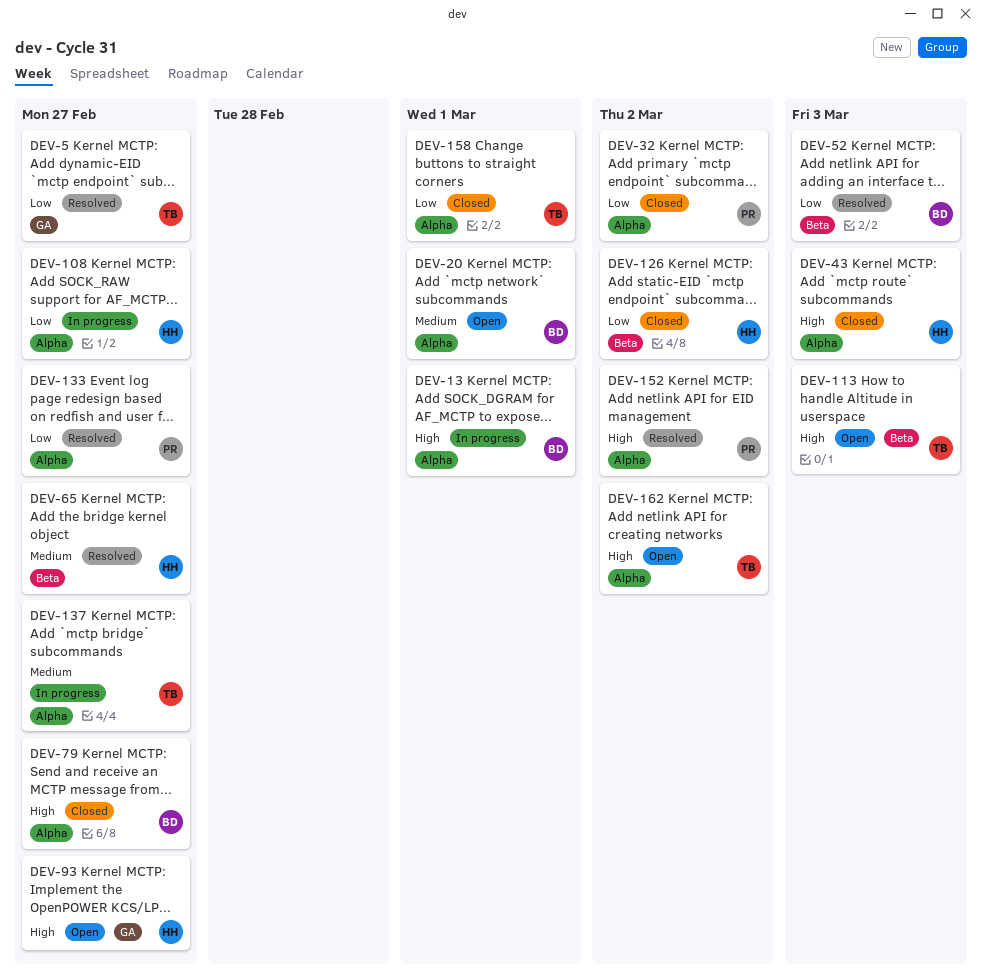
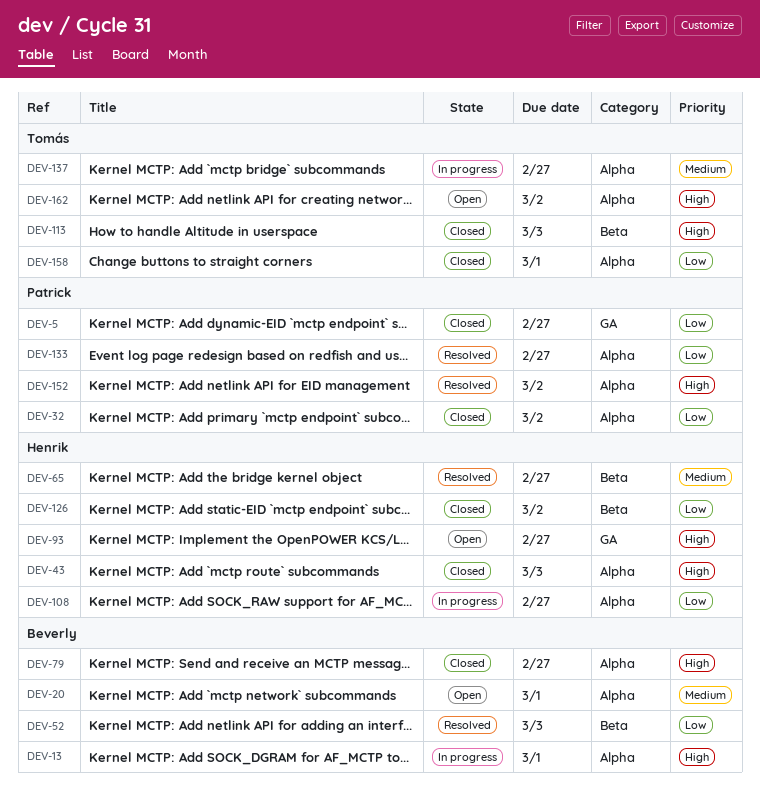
DEV-5, status: Resolved -> Closed
DEV-5, owner: Tomás -> Patrick
DEV-113, status: Open -> Closed

